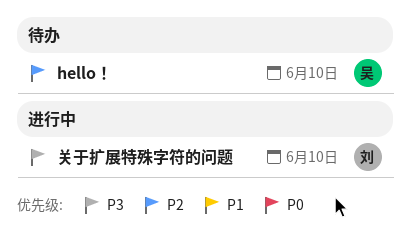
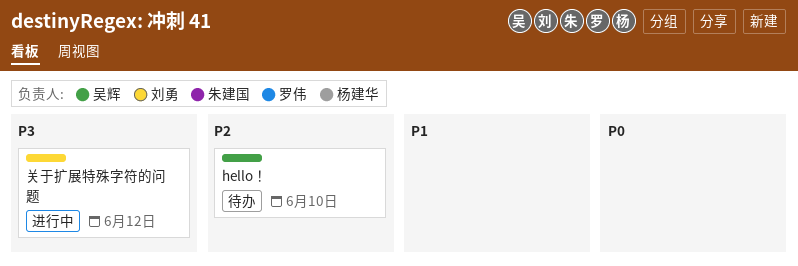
关于扩展特殊字符的问题, due: Jun 10 -> Jun 12

